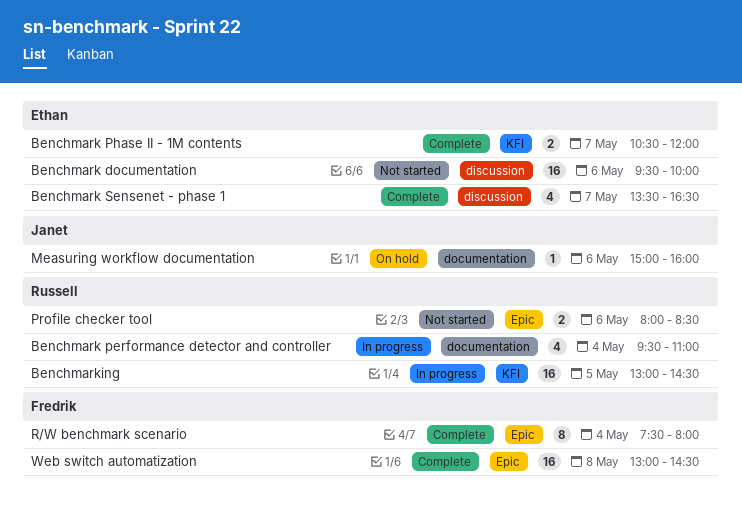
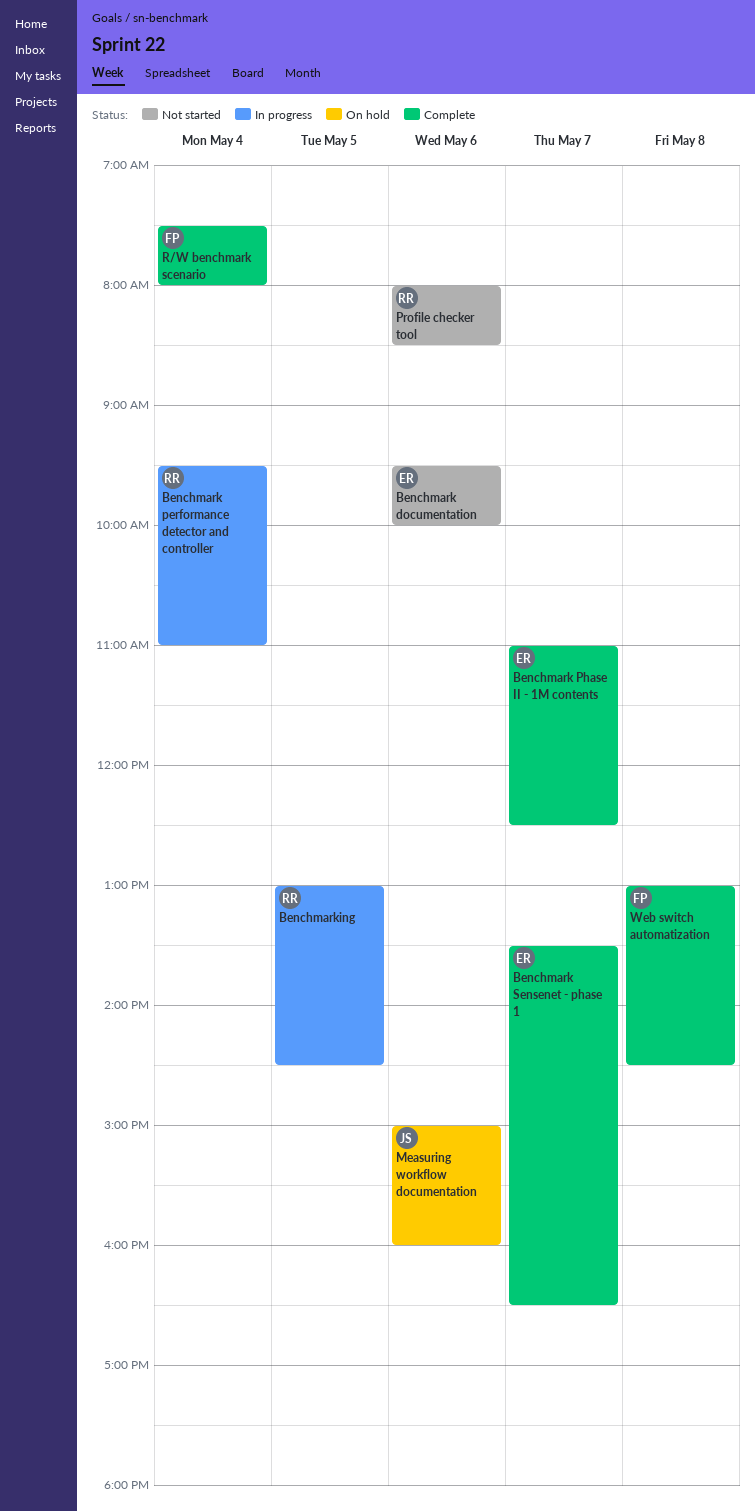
Benchmark Phase II - 1M contents, begins: 10:30 -> 11:00
Benchmark Phase II - 1M contents, ends: 12:00 -> 12:30

